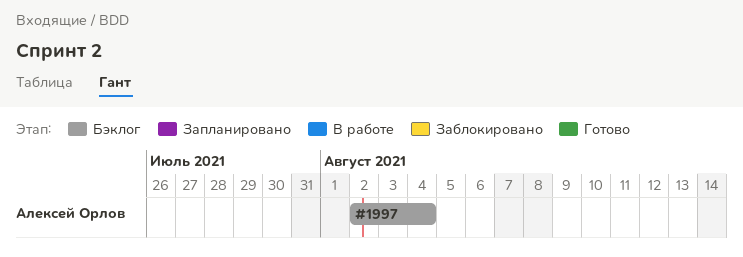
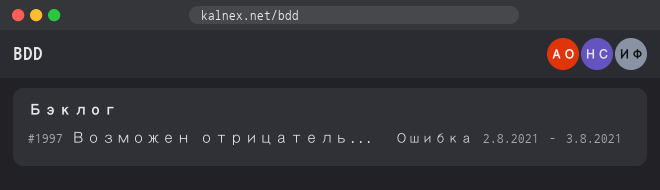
#1997, due: Aug 4 -> Aug 3

